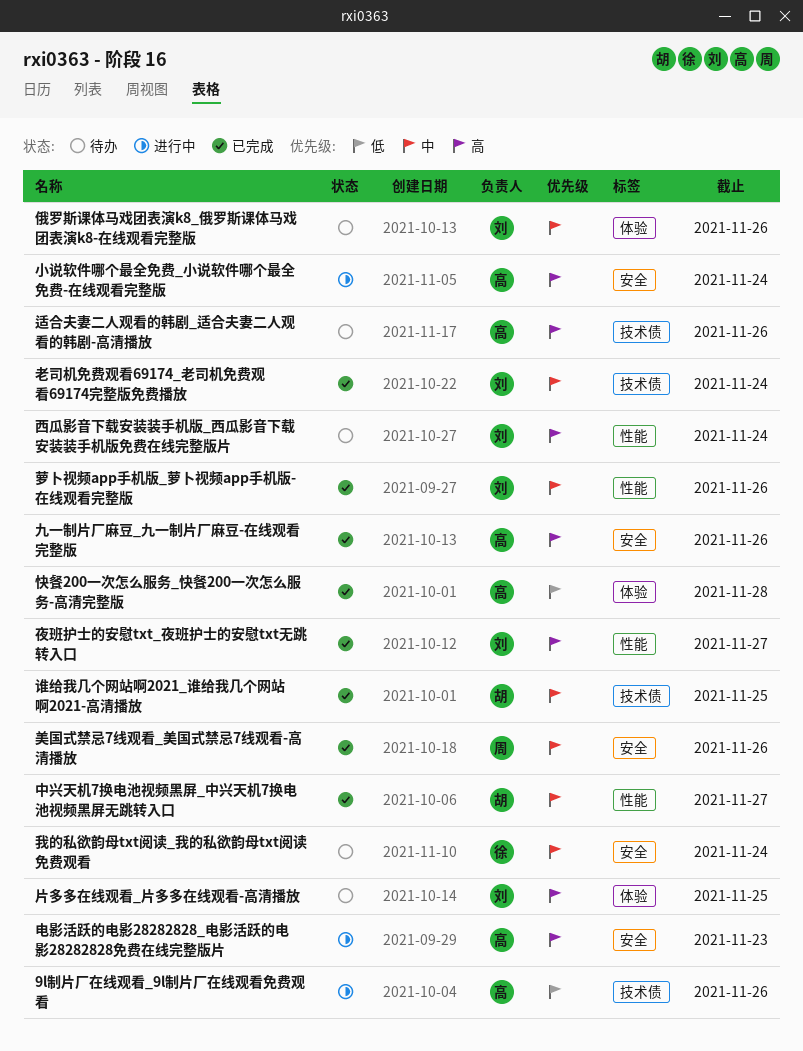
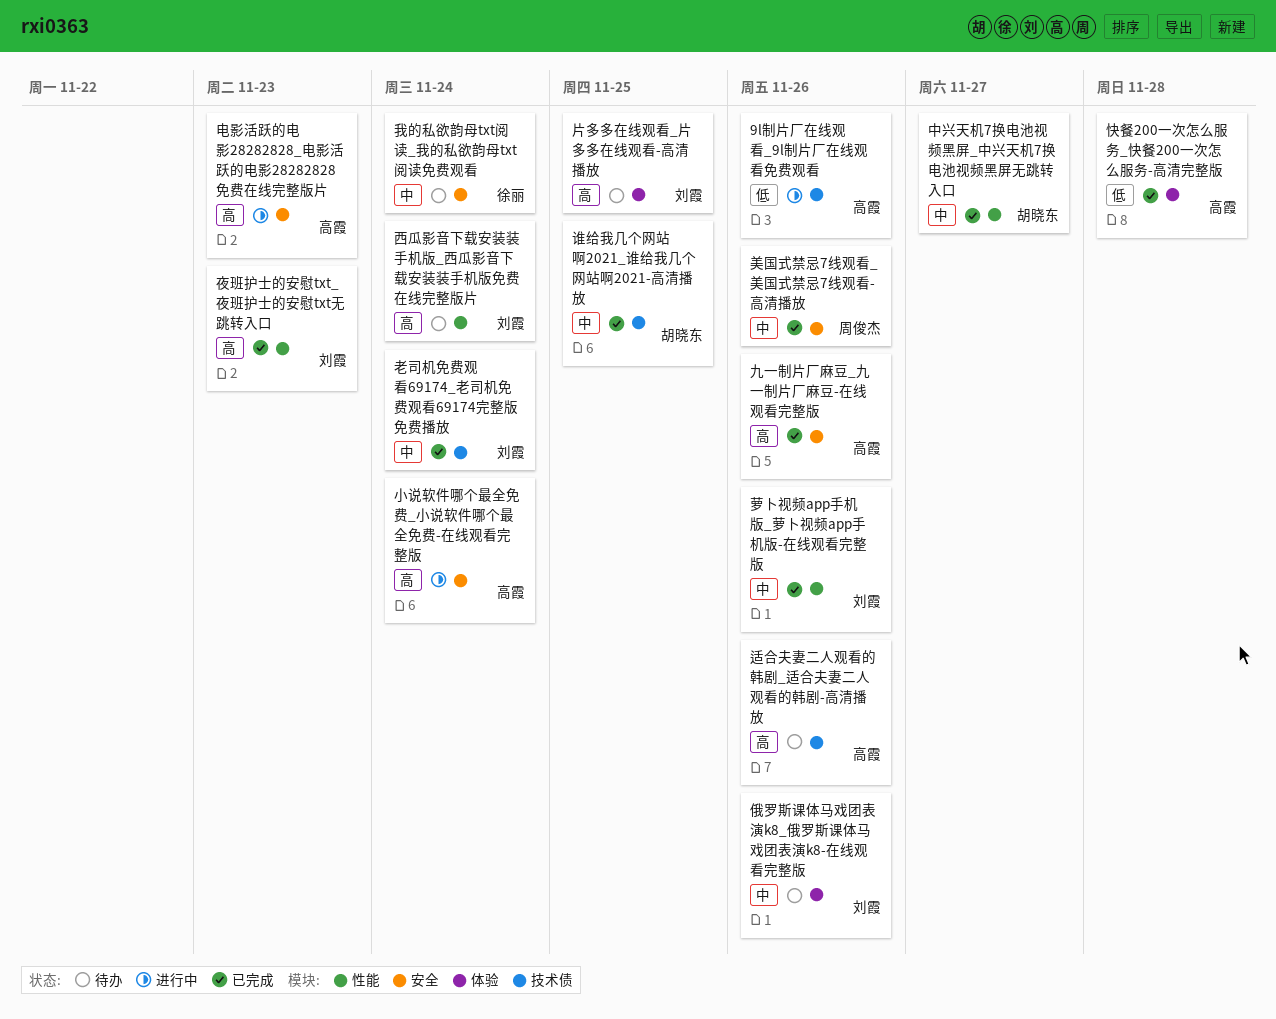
夜班护士的安慰txt_夜班护士的安慰txt无跳转入口, due: Nov 27 -> Nov 23

